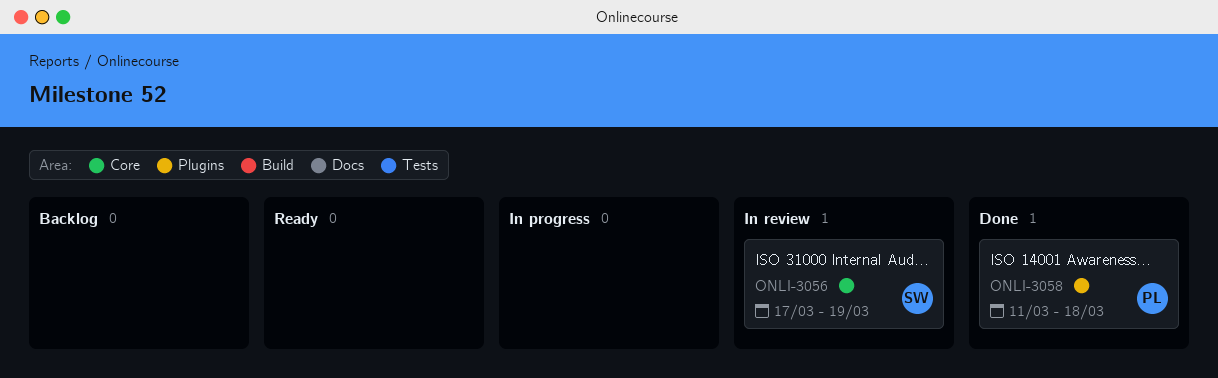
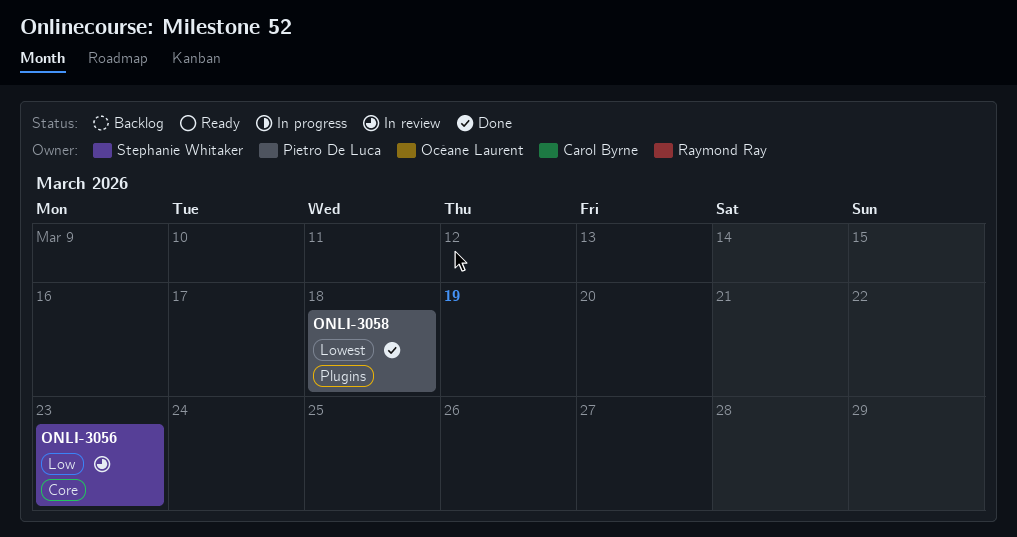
ONLI-3056, due: Mar 19 -> Mar 23

